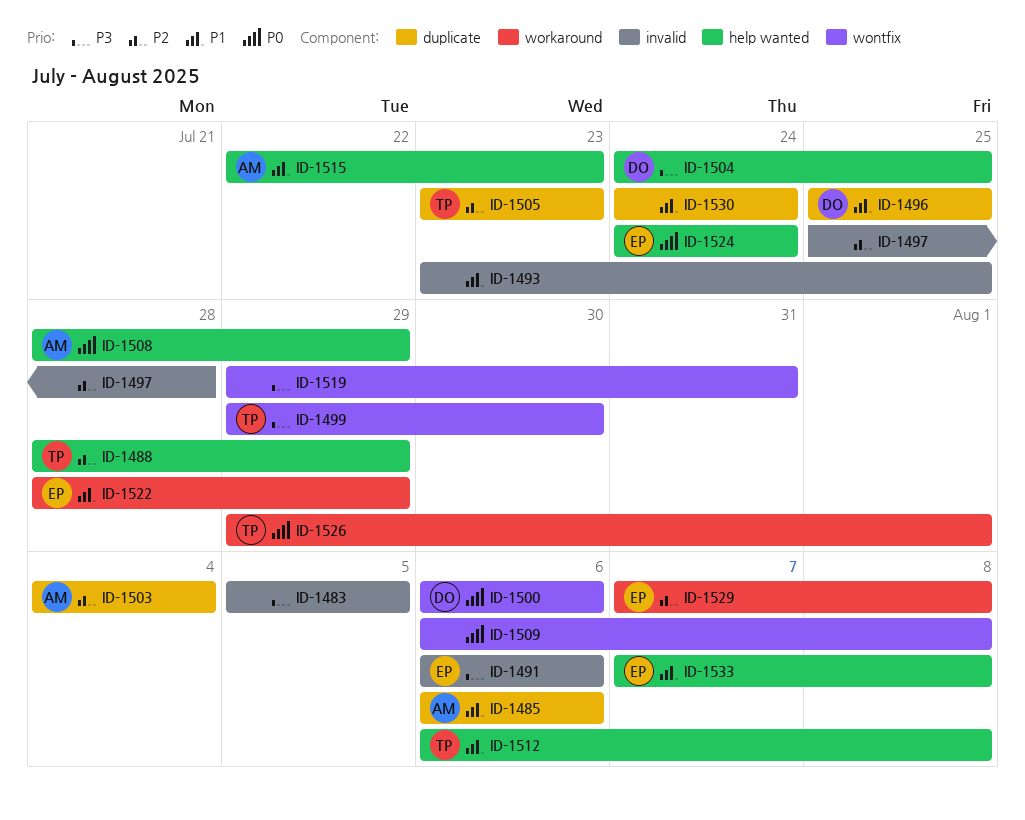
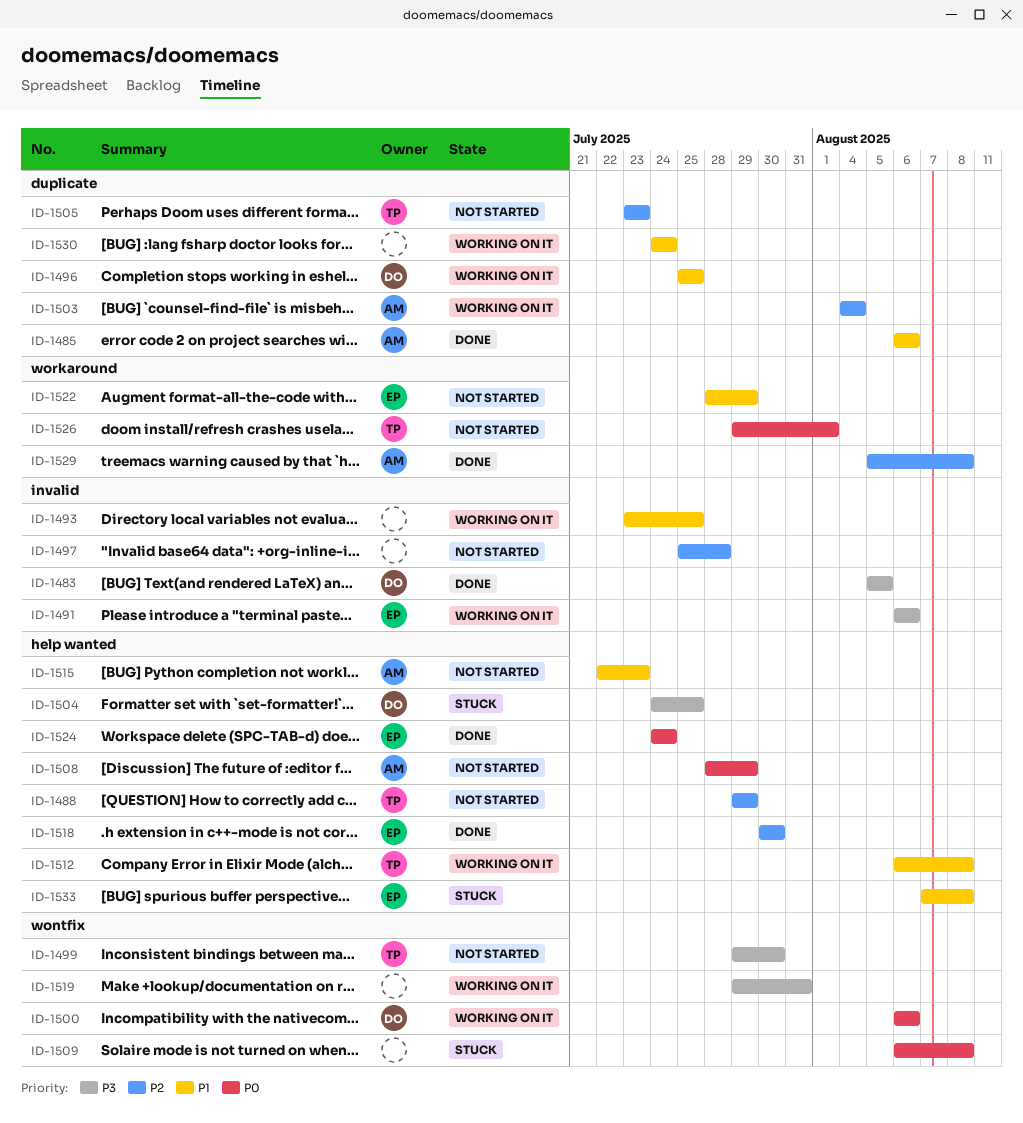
ID-1483, owner: none -> DO
ID-1488, start: Jul 28 -> Jul 29
ID-1518: none -> present
ID-1529, owner: EP -> AM
ID-1529, start: Aug 7 -> Aug 5

